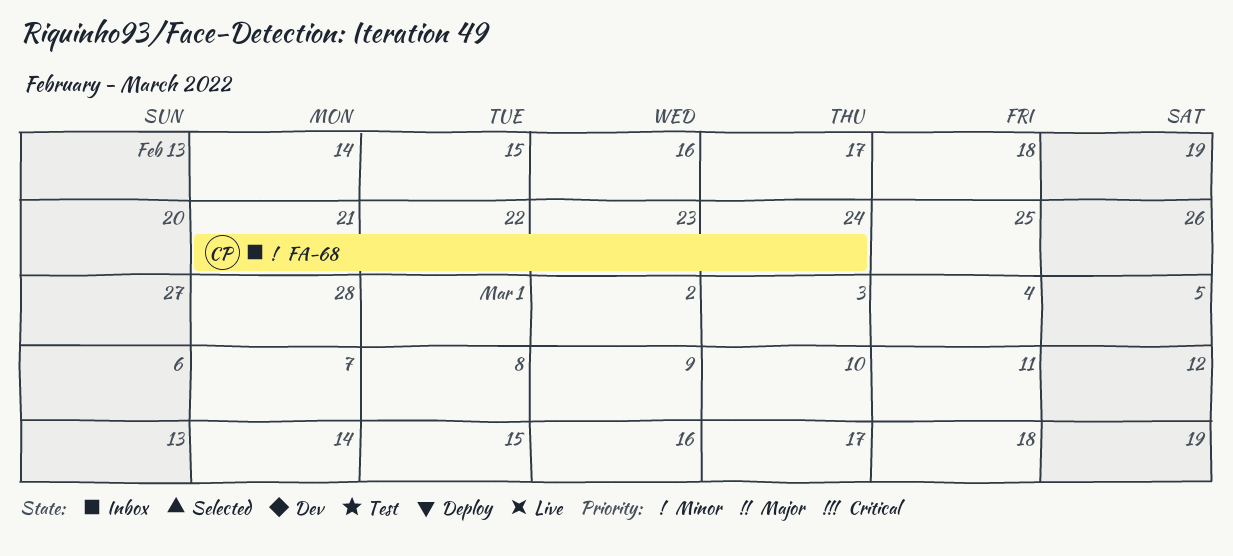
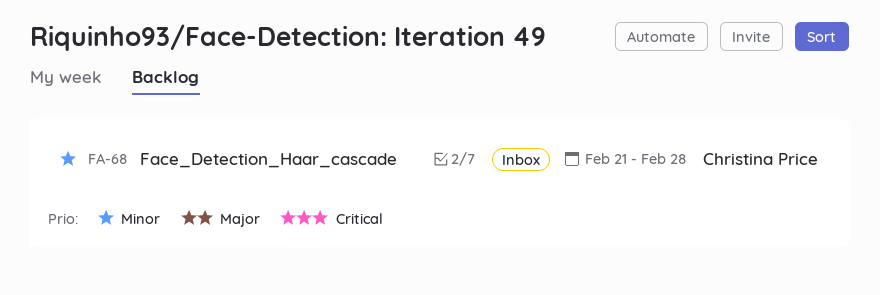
FA-68, due: Feb 24 -> Feb 28

